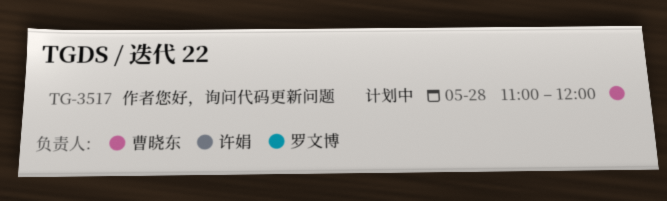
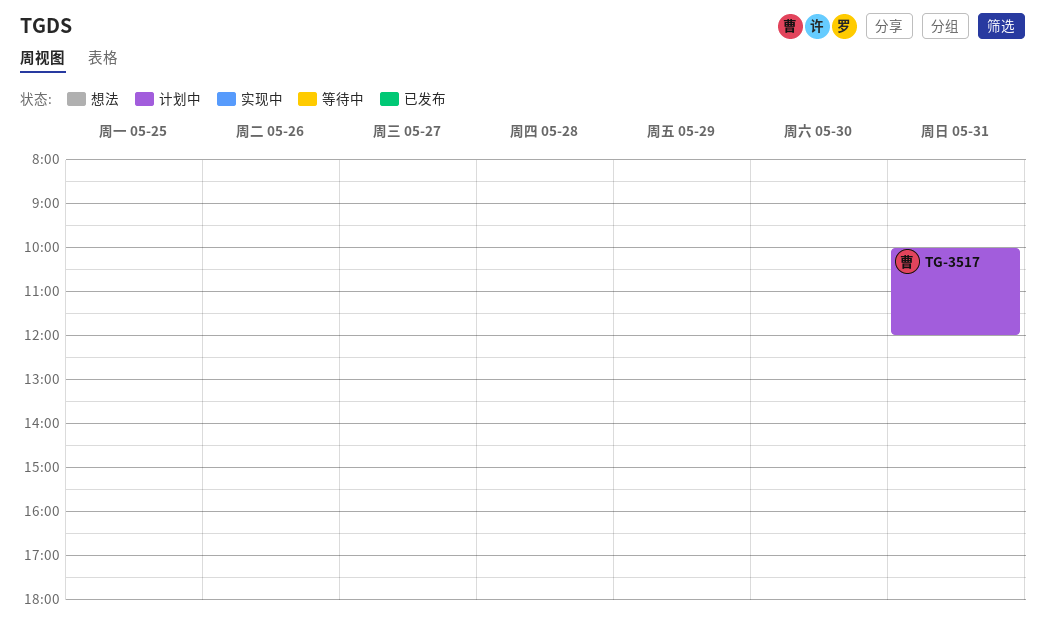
TG-3517, day: May 28 -> May 31
TG-3517, begins: 11:00 -> 10:00

